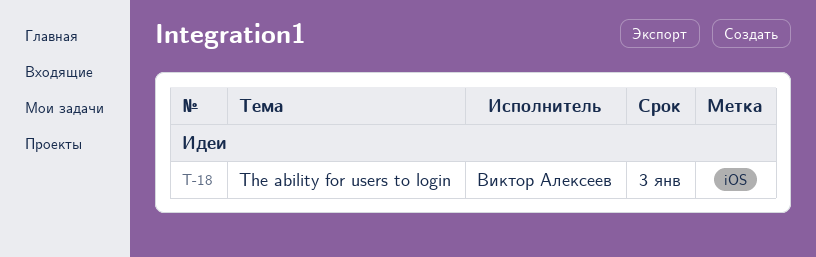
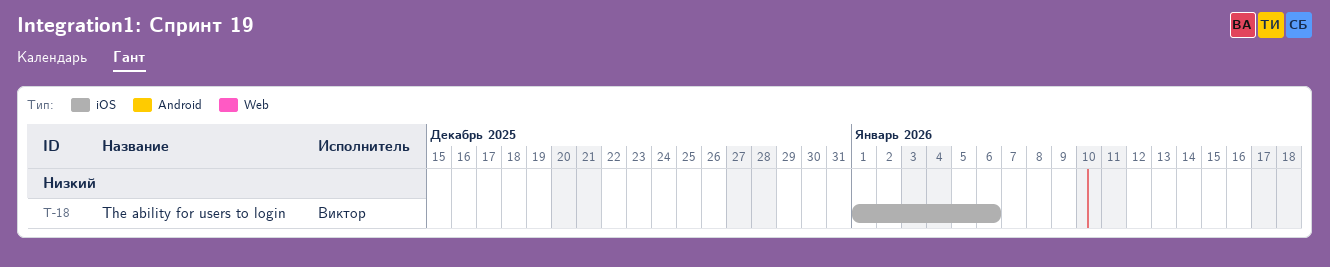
T-18, due: Jan 3 -> Jan 6

